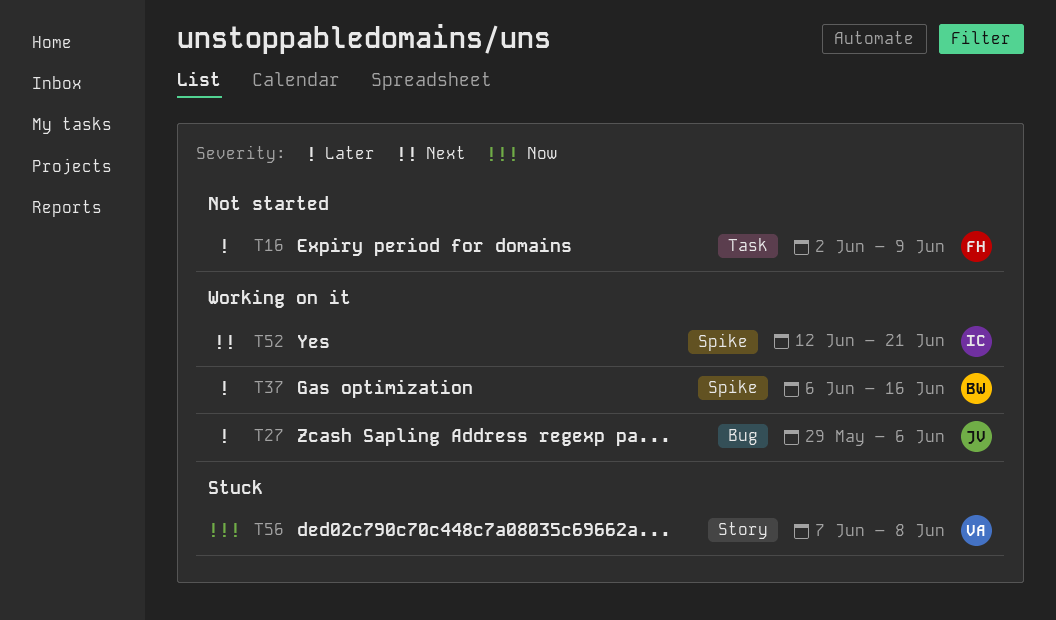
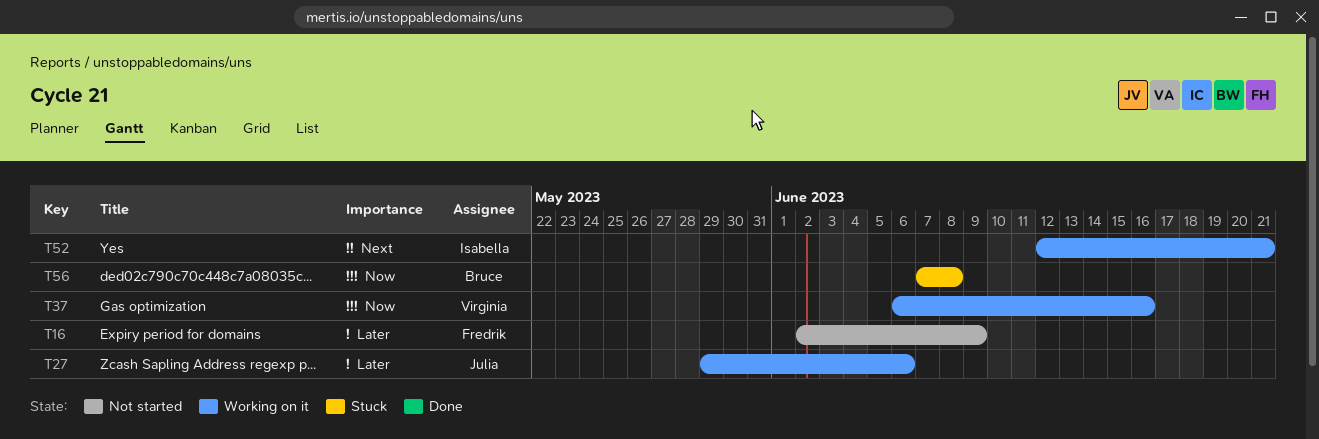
T37, owner: Bruce -> Virginia
T37, priority: Later -> Now
T56, owner: Virginia -> Bruce

